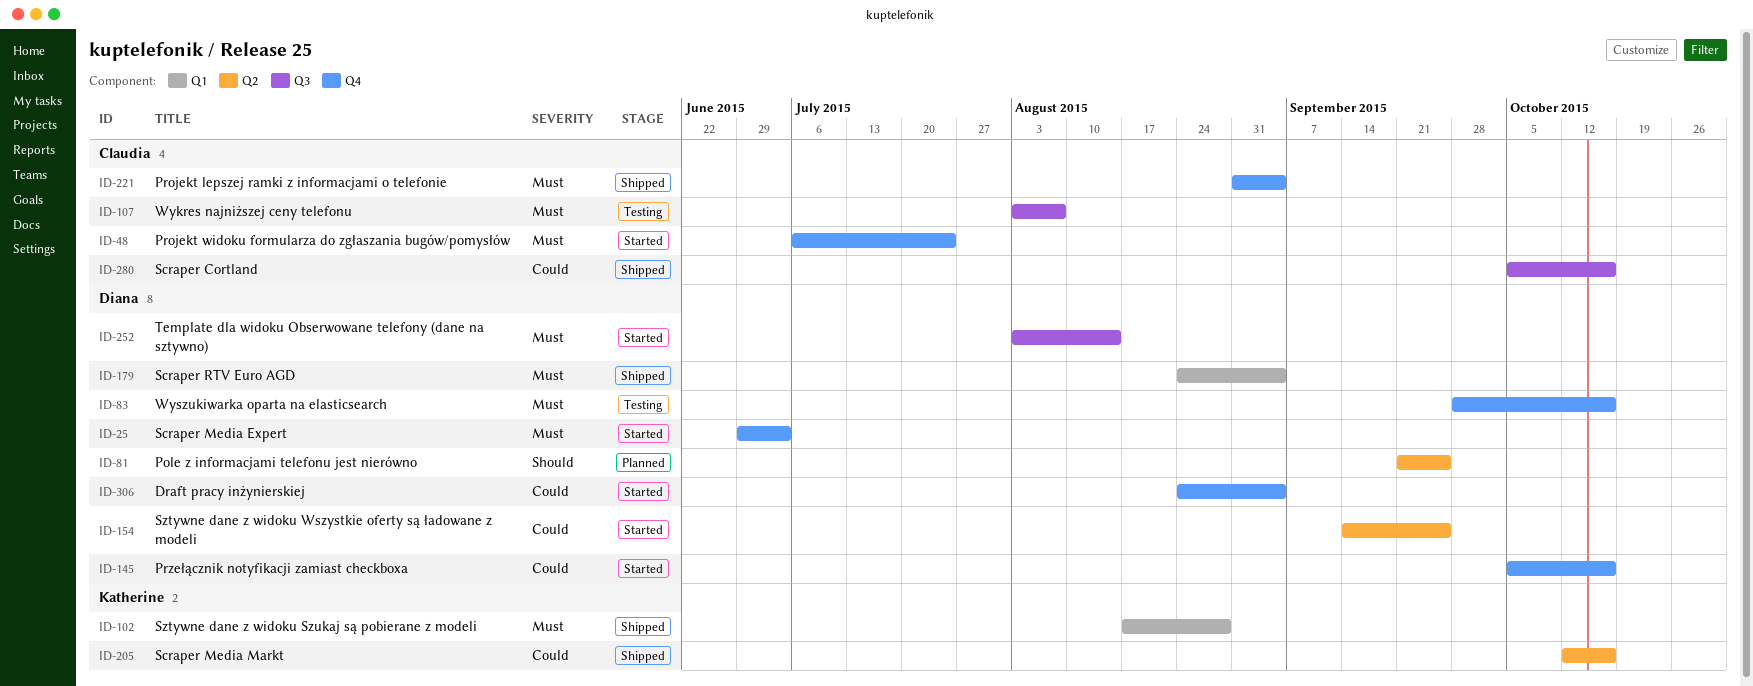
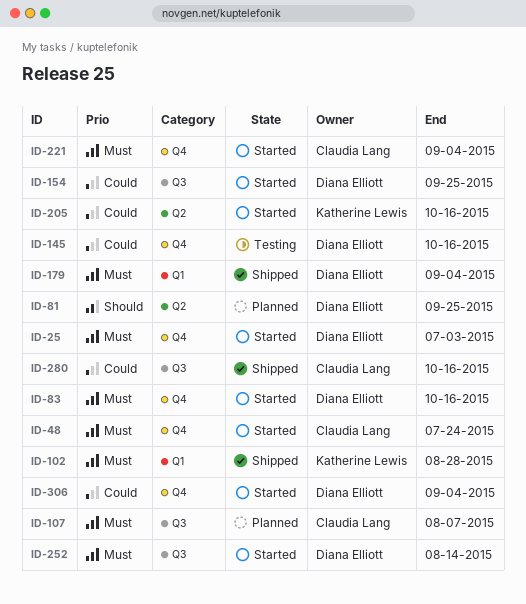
ID-83, status: Testing -> Started
ID-107, status: Testing -> Planned
ID-145, status: Started -> Testing
ID-154, label: Q2 -> Q3
ID-205, status: Shipped -> Started
ID-221, status: Shipped -> Started

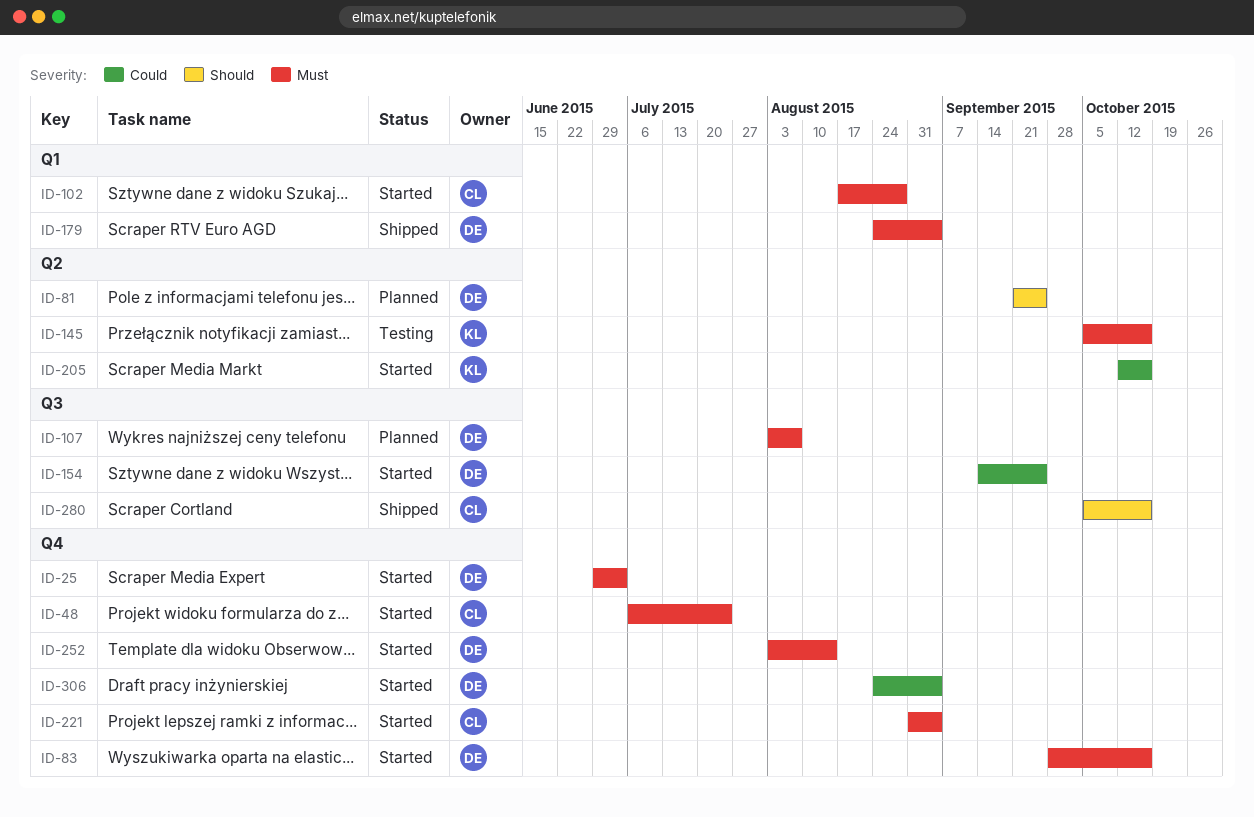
ID-102, status: Shipped -> Started
ID-102, owner: Katherine Lewis -> Claudia Lang
ID-107, owner: Claudia Lang -> Diana Elliott
ID-145, owner: Diana Elliott -> Katherine Lewis
ID-145, priority: Could -> Must
ID-145, label: Q4 -> Q2
ID-252, label: Q3 -> Q4
ID-280, priority: Could -> Should

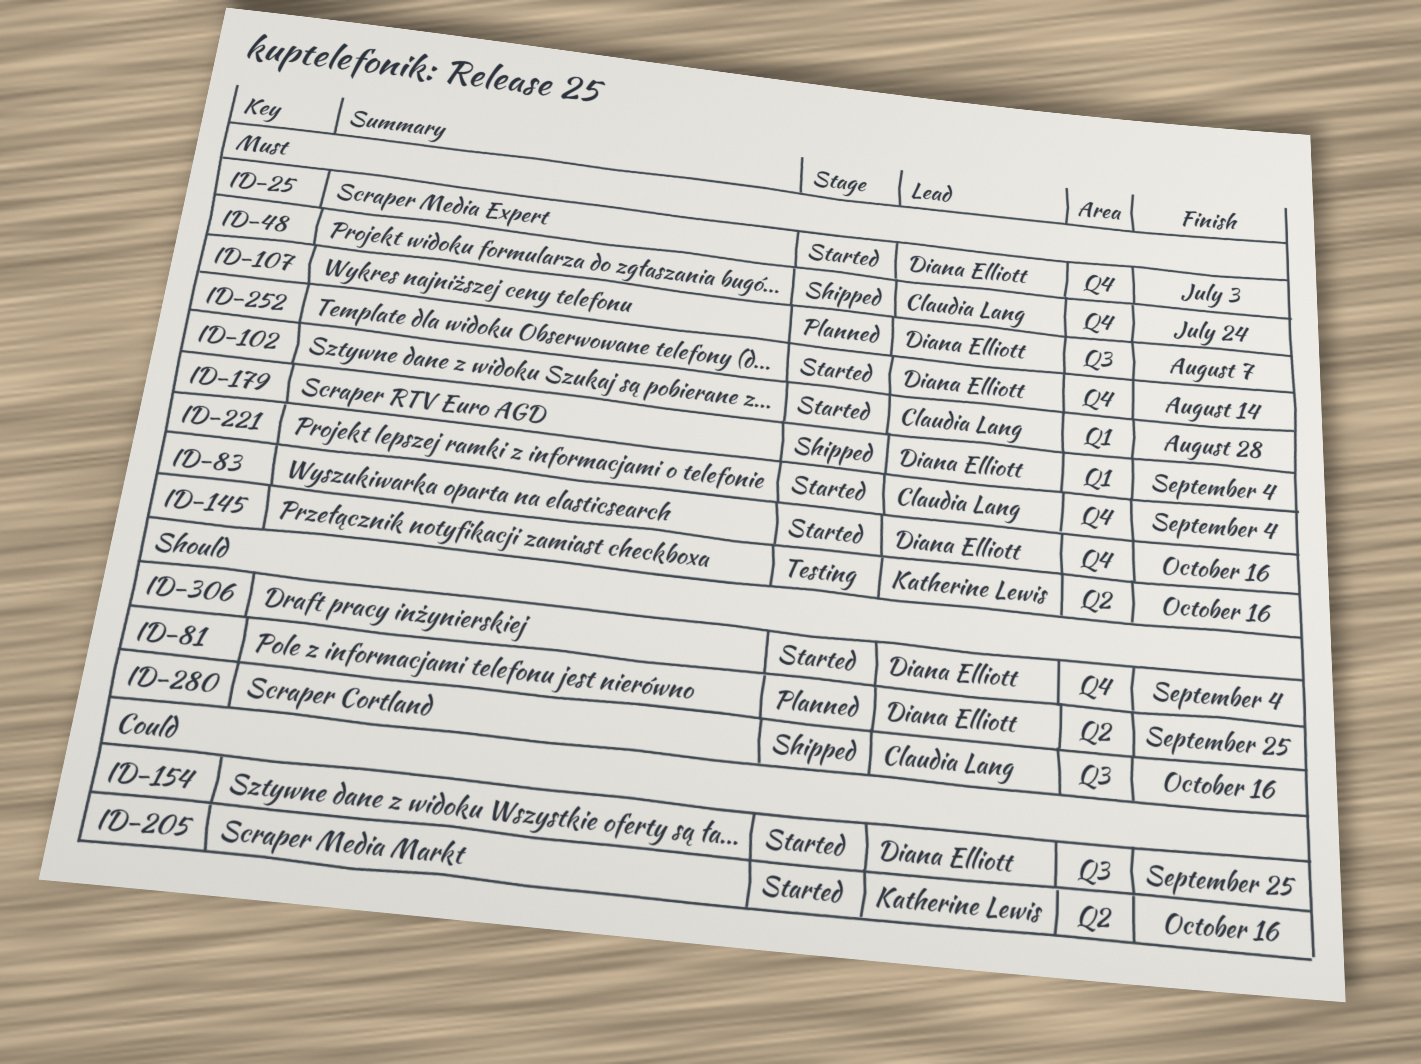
ID-48, status: Started -> Shipped
ID-306, priority: Could -> Should

